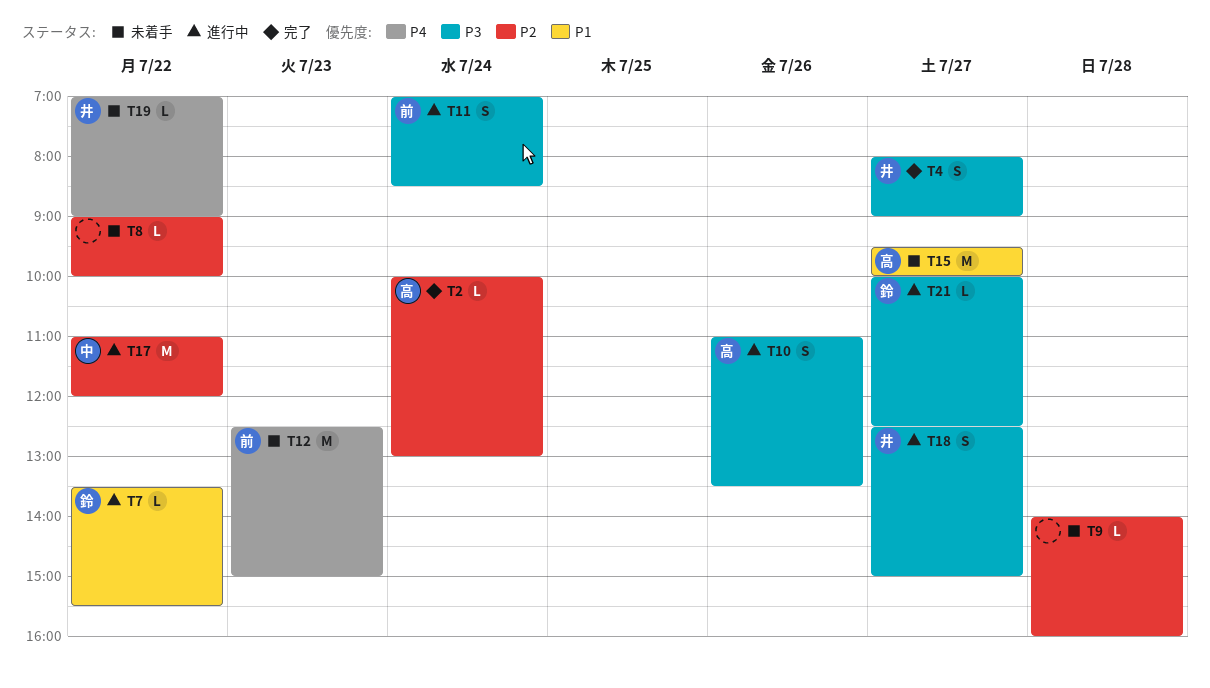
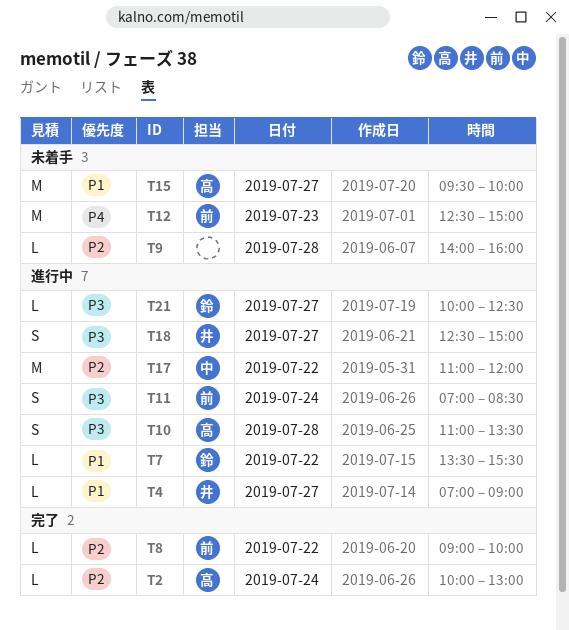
T4, status: 完了 -> 進行中
T4, priority: P3 -> P1
T4, estimate: S -> L
T4, begins: 08:00 -> 07:00
T8, status: 未着手 -> 完了
T8, owner: none -> 前
T10, day: Jul 26 -> Jul 28
T19: present -> none

